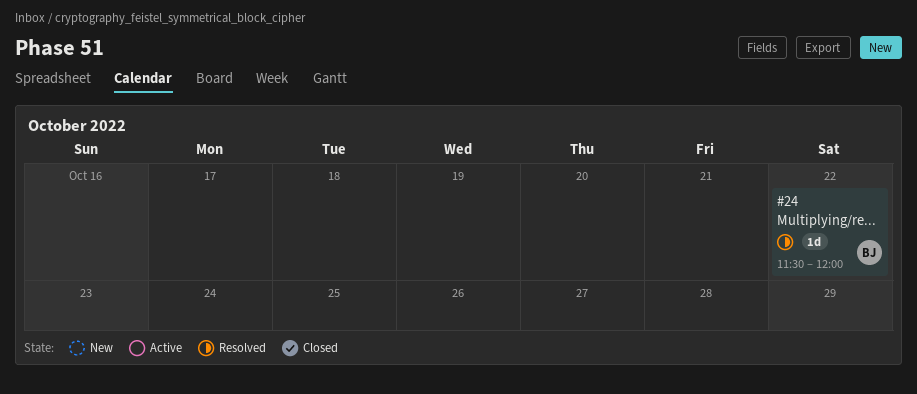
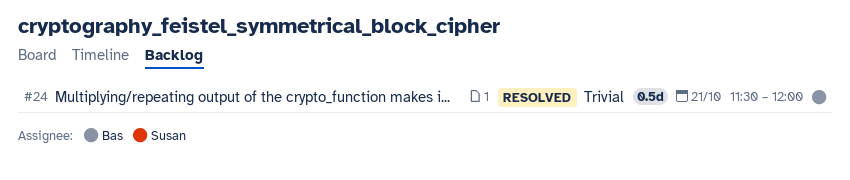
#24, estimate: 1d -> 0.5d
#24, day: Oct 22 -> Oct 21

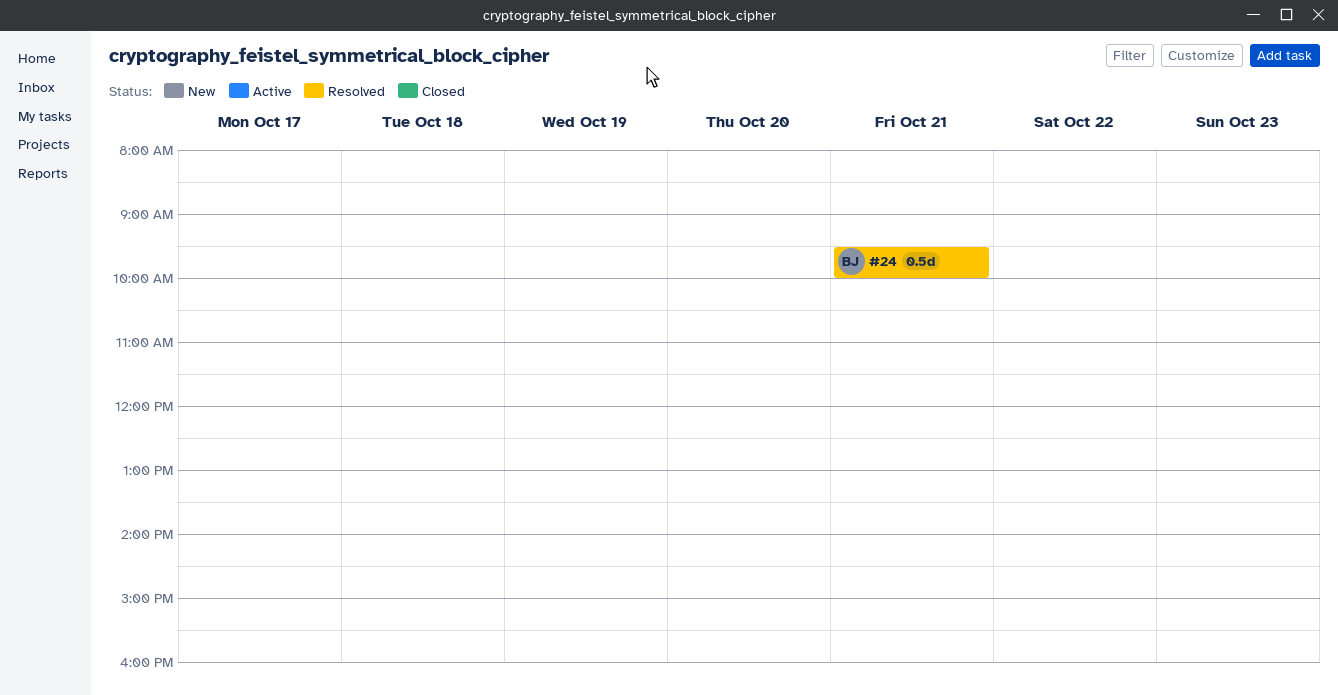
#24, begins: 11:30 -> 09:30
#24, ends: 12:00 -> 10:00

